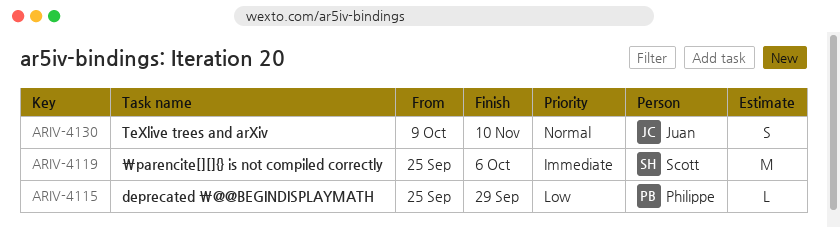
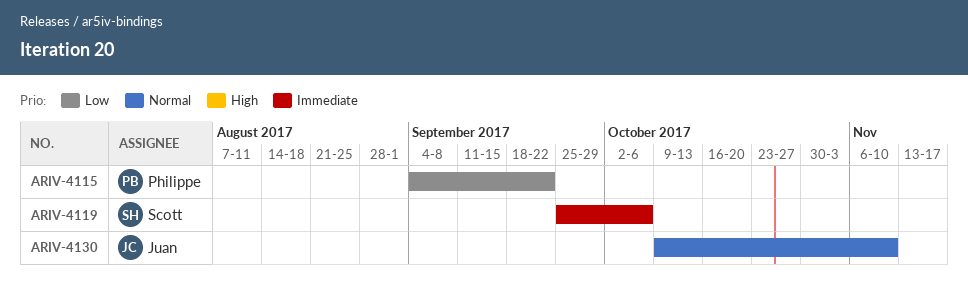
ARIV-4115, start: Sep 25 -> Sep 4
ARIV-4115, due: Sep 29 -> Sep 22

